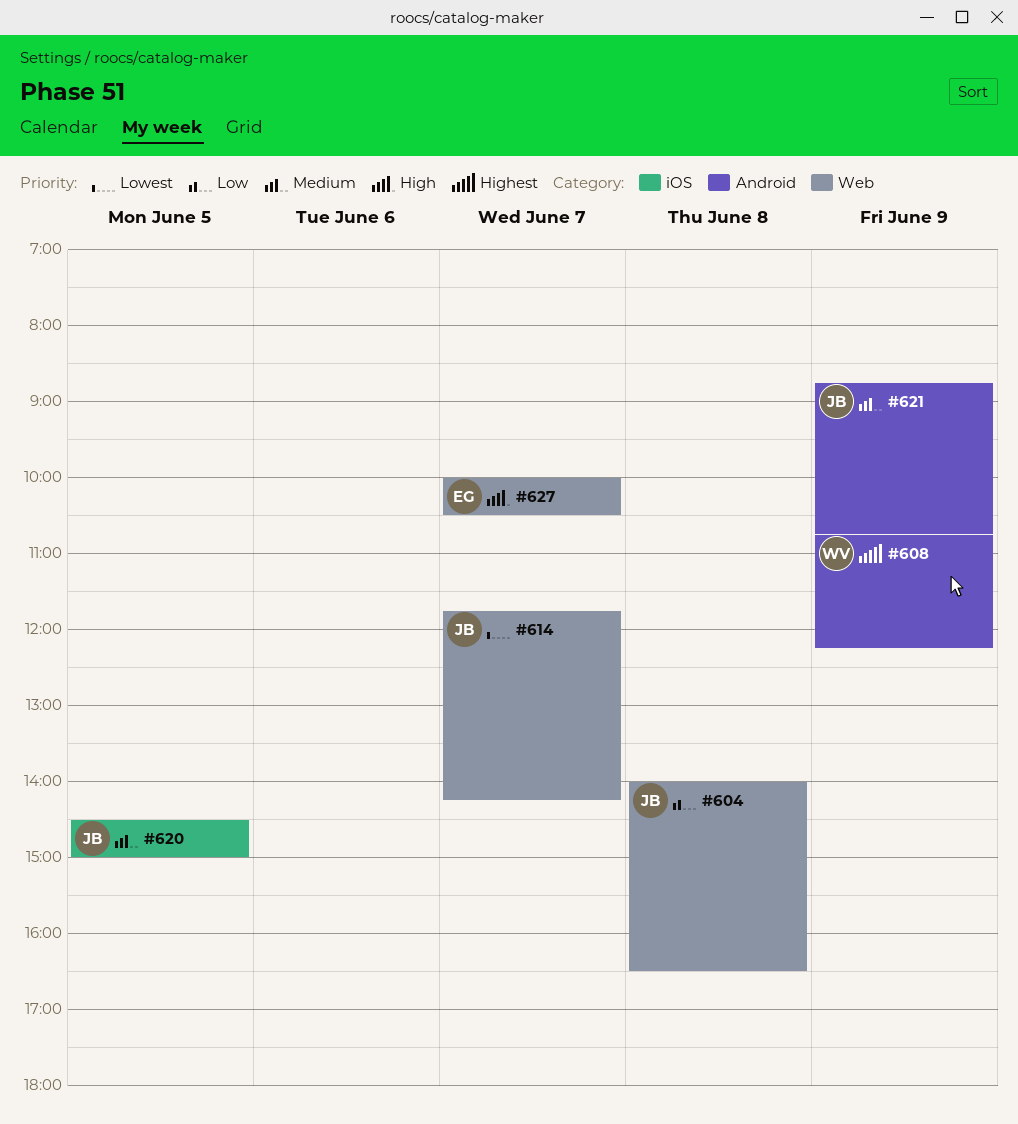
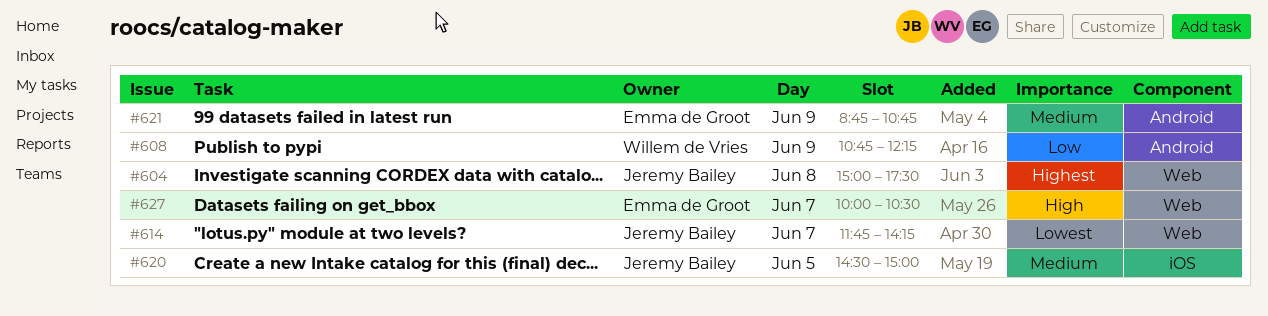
#604, priority: Low -> Highest
#604, begins: 14:00 -> 15:00
#604, ends: 16:30 -> 17:30
#608, priority: Highest -> Low
#621, owner: Jeremy Bailey -> Emma de Groot

